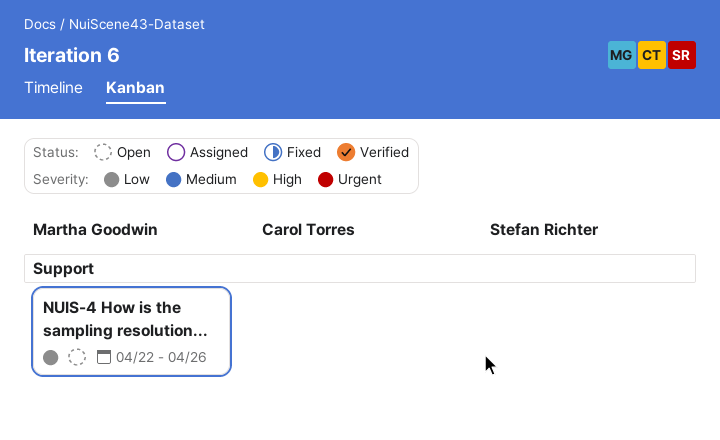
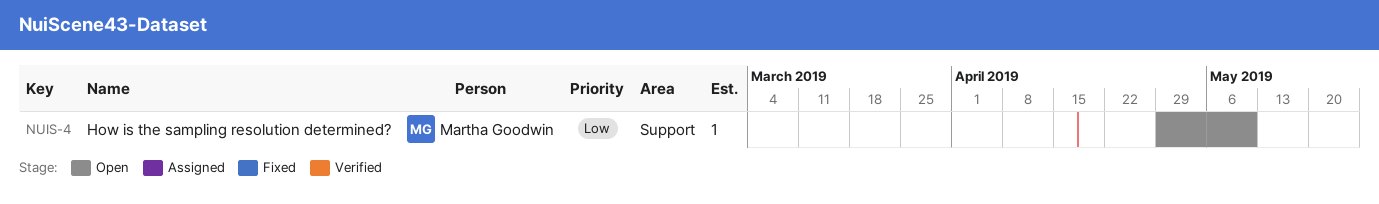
NUIS-4, start: Apr 22 -> Apr 29
NUIS-4, due: Apr 26 -> May 10

